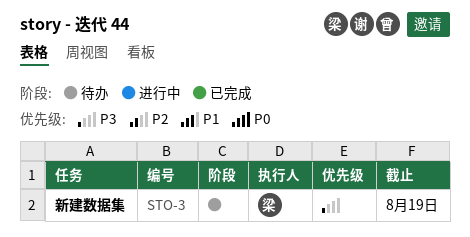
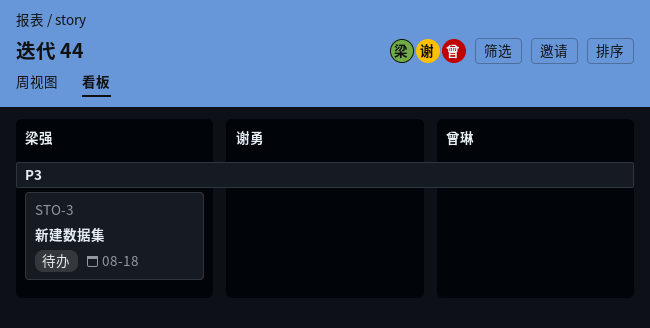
STO-3, due: Aug 19 -> Aug 18

